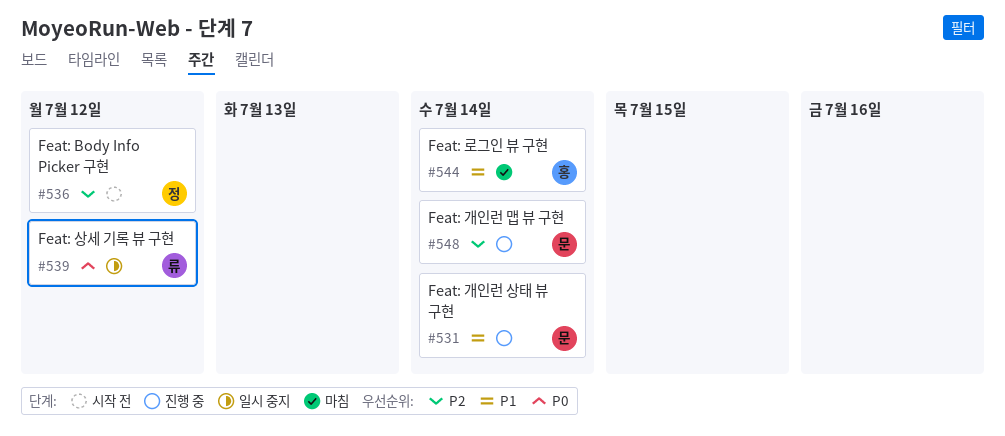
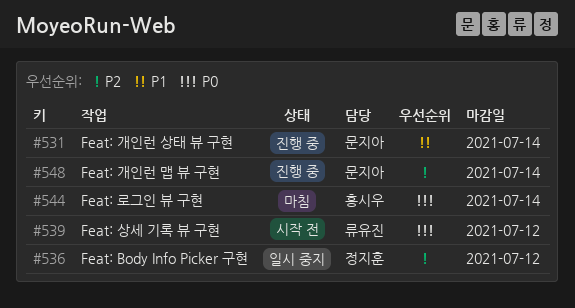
#536, status: 시작 전 -> 일시 중지
#539, status: 일시 중지 -> 시작 전
#544, priority: P1 -> P0

